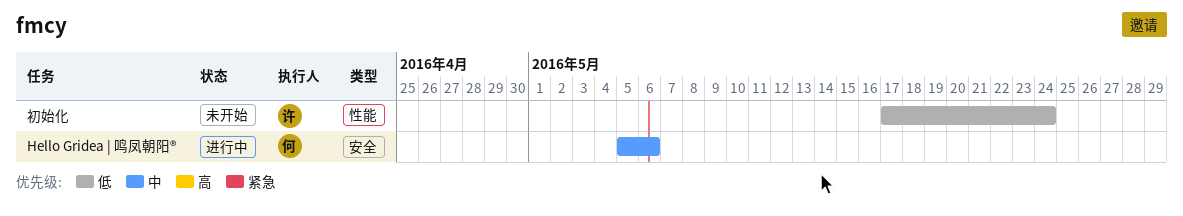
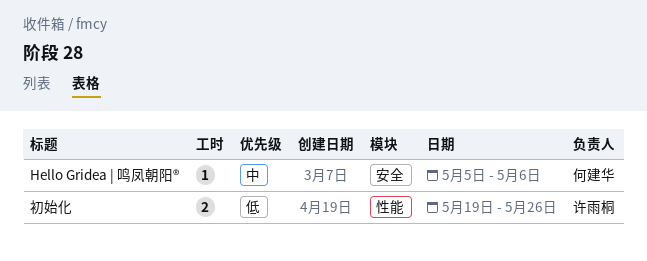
初始化, start: May 17 -> May 19
初始化, due: May 24 -> May 26

